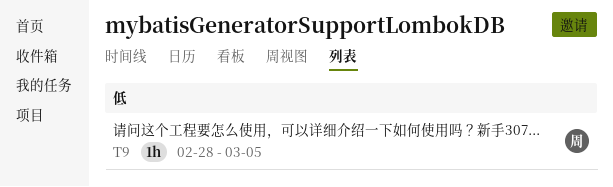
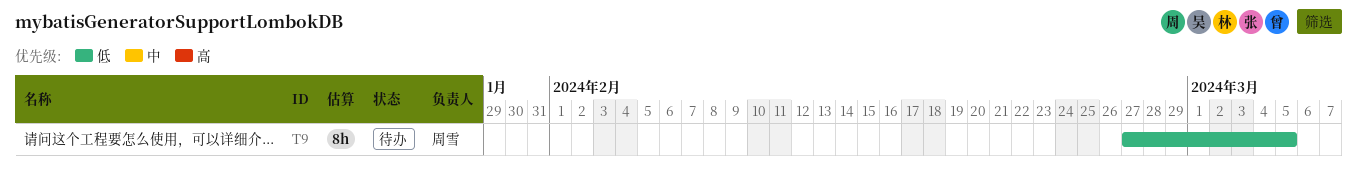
T9, estimate: 1h -> 8h
T9, start: Feb 28 -> Feb 27

